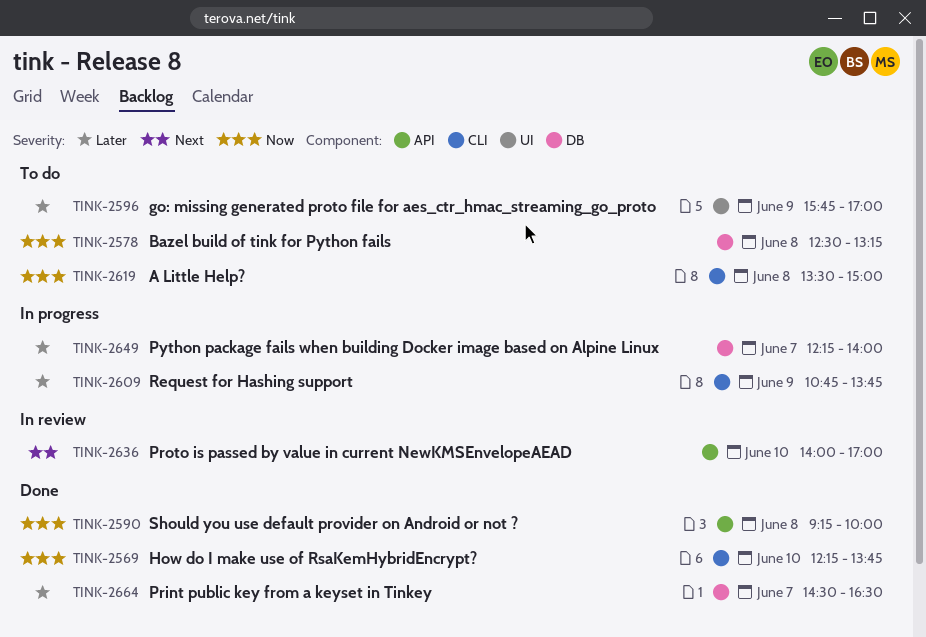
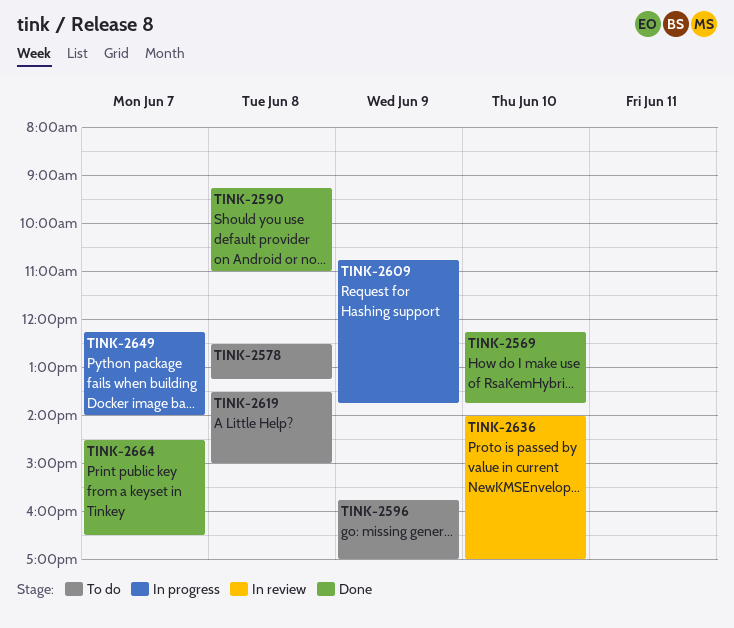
TINK-2590, ends: 10:00 -> 11:00

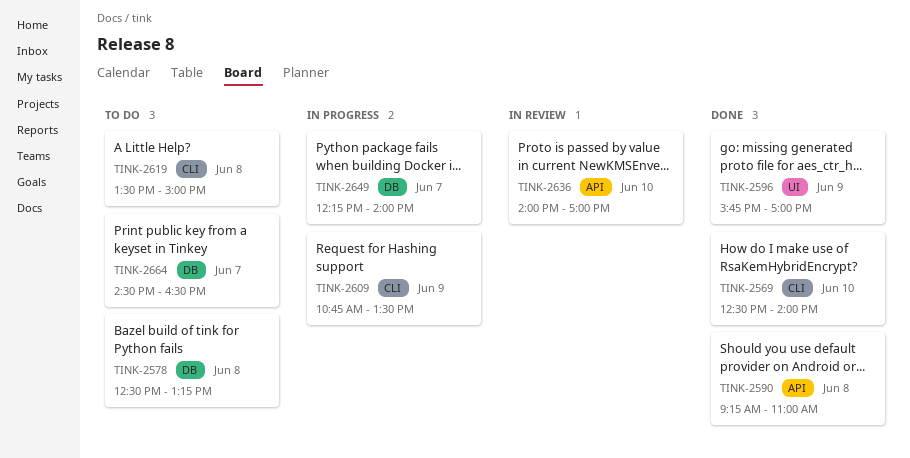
TINK-2569, begins: 12:15 -> 12:30
TINK-2569, ends: 13:45 -> 14:00
TINK-2596, status: To do -> Done
TINK-2609, ends: 13:45 -> 13:30
TINK-2664, status: Done -> To do

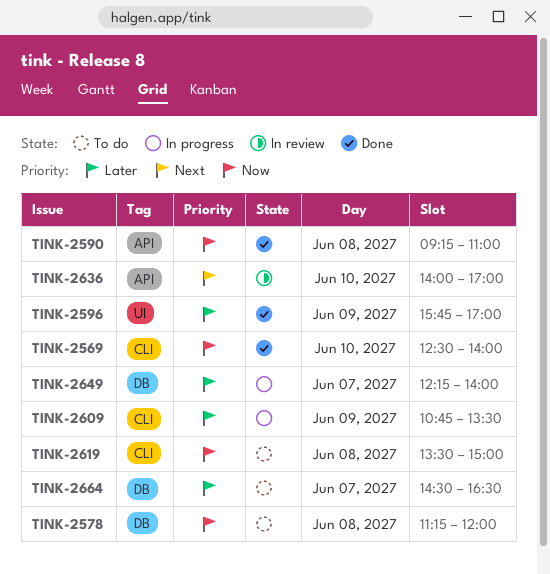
TINK-2578, begins: 12:30 -> 11:15
TINK-2578, ends: 13:15 -> 12:00

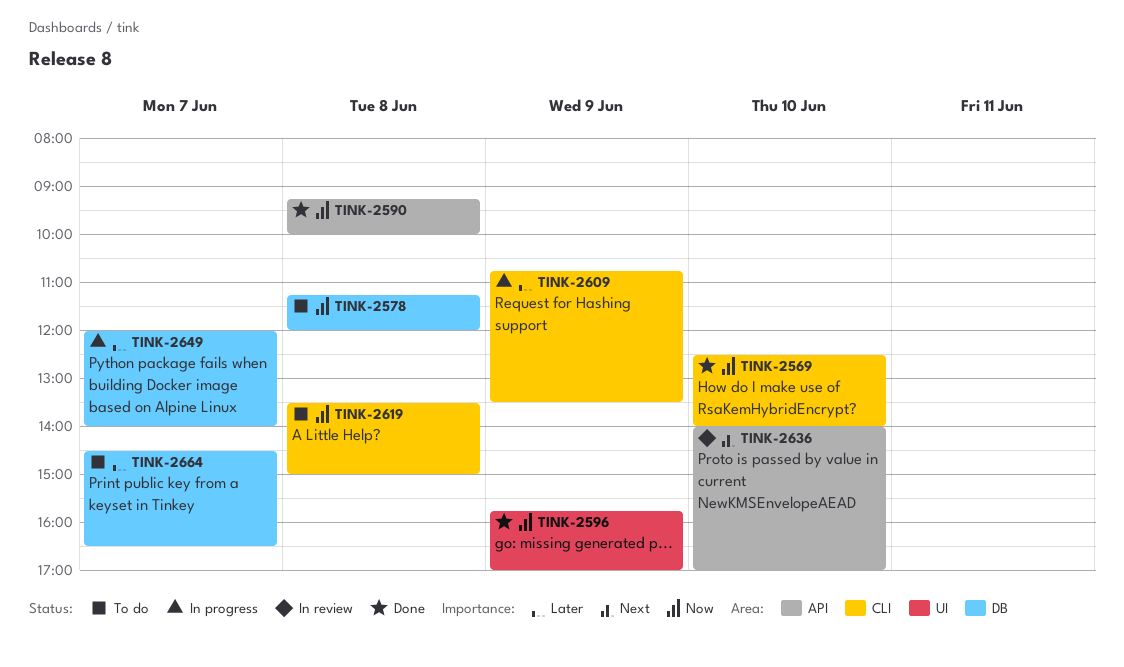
TINK-2590, ends: 11:00 -> 10:00
TINK-2596, priority: Later -> Now
TINK-2649, begins: 12:15 -> 12:00

